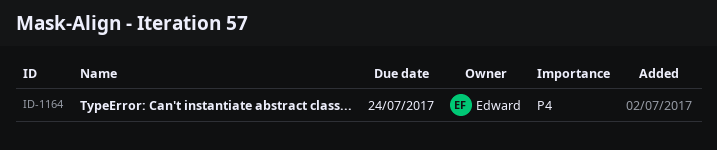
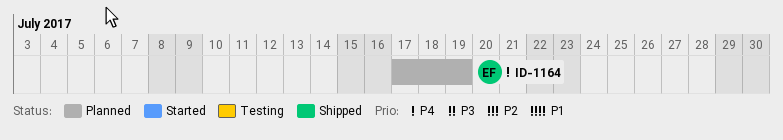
ID-1164, due: Jul 24 -> Jul 19

